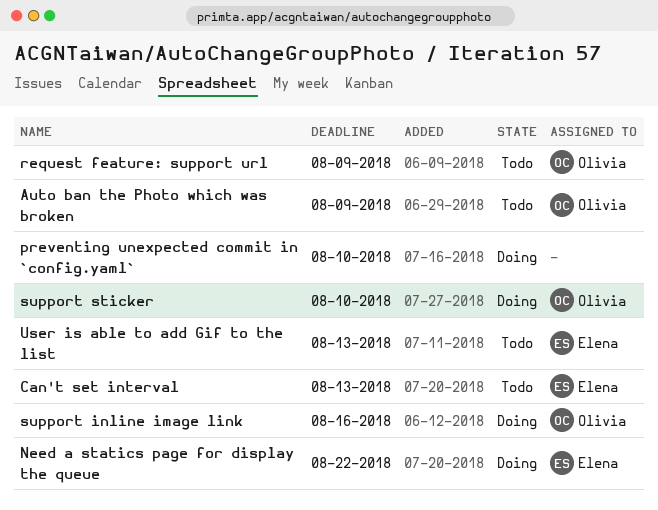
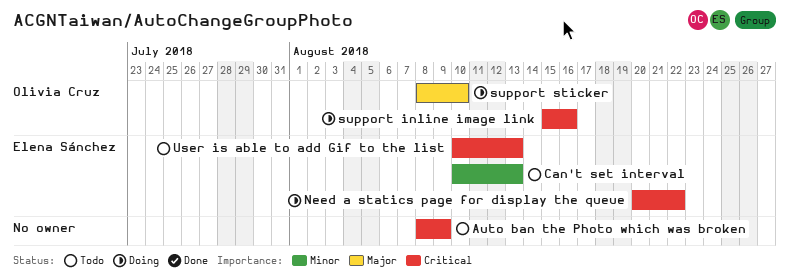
Auto ban the Photo which was broken, owner: Olivia Cruz -> none
preventing unexpected commit in `config.yaml`: present -> none
request feature: support url: present -> none

